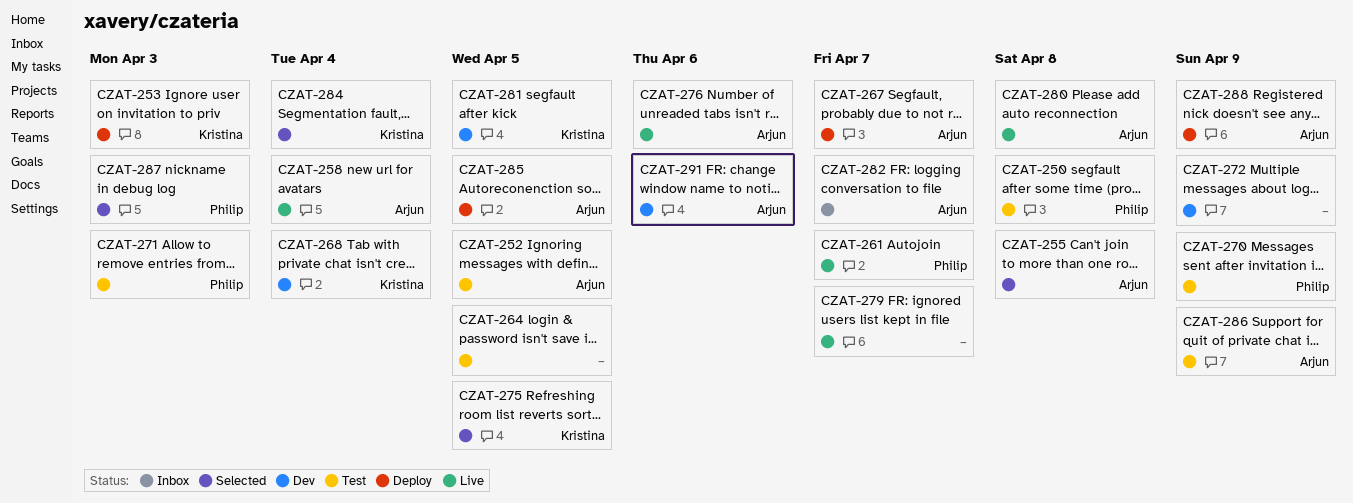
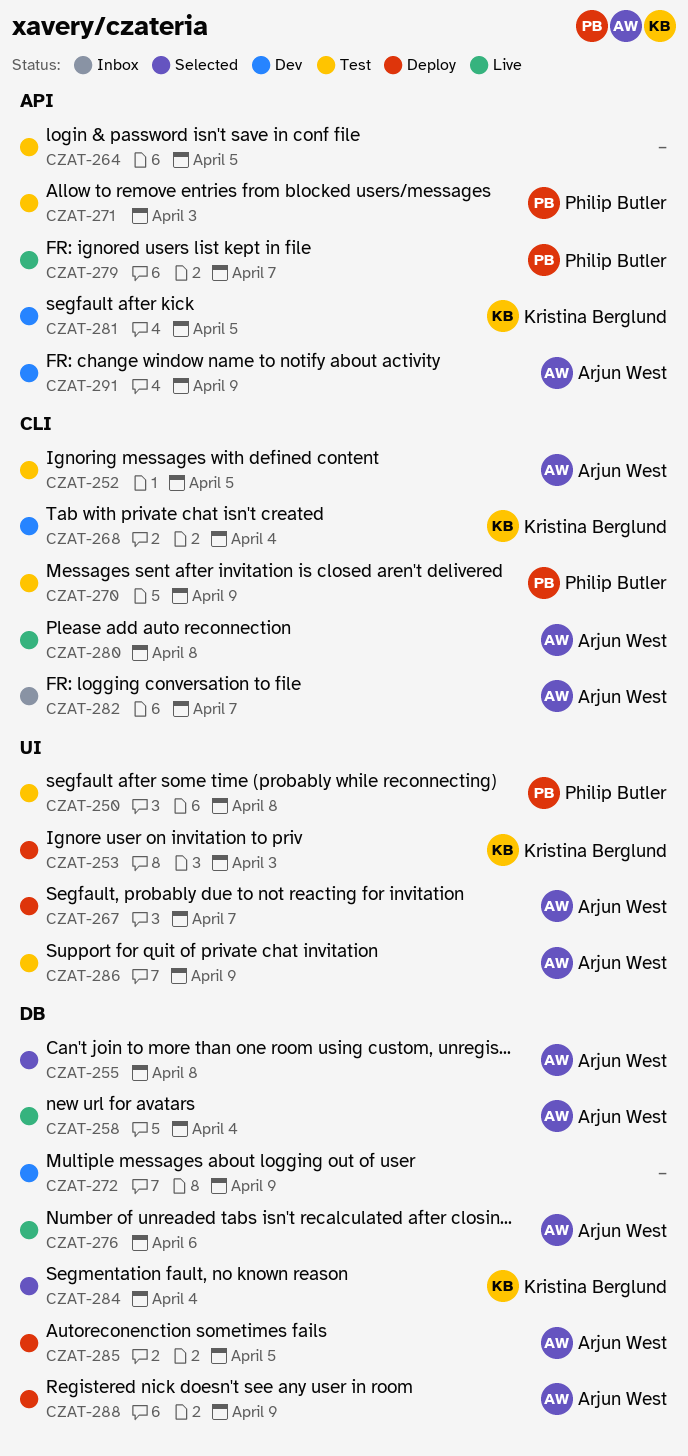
CZAT-261: present -> none
CZAT-275: present -> none
CZAT-279, owner: none -> Philip Butler
CZAT-287: present -> none
CZAT-291, due: Apr 6 -> Apr 9

